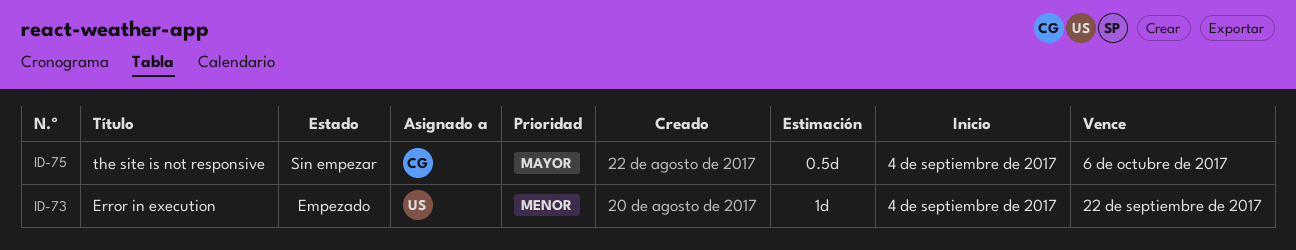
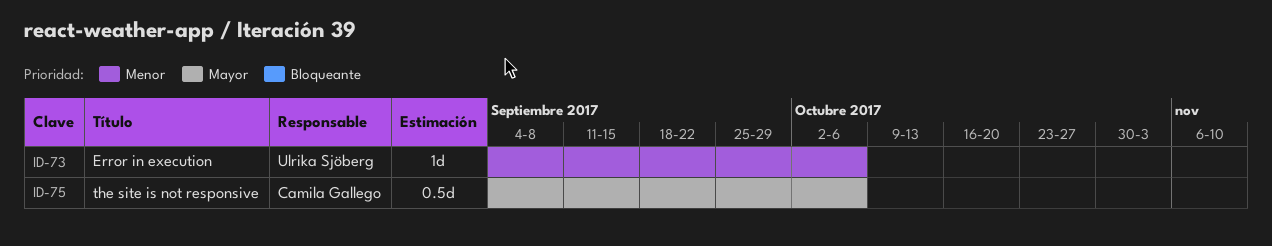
ID-73, due: Sep 22 -> Oct 6

